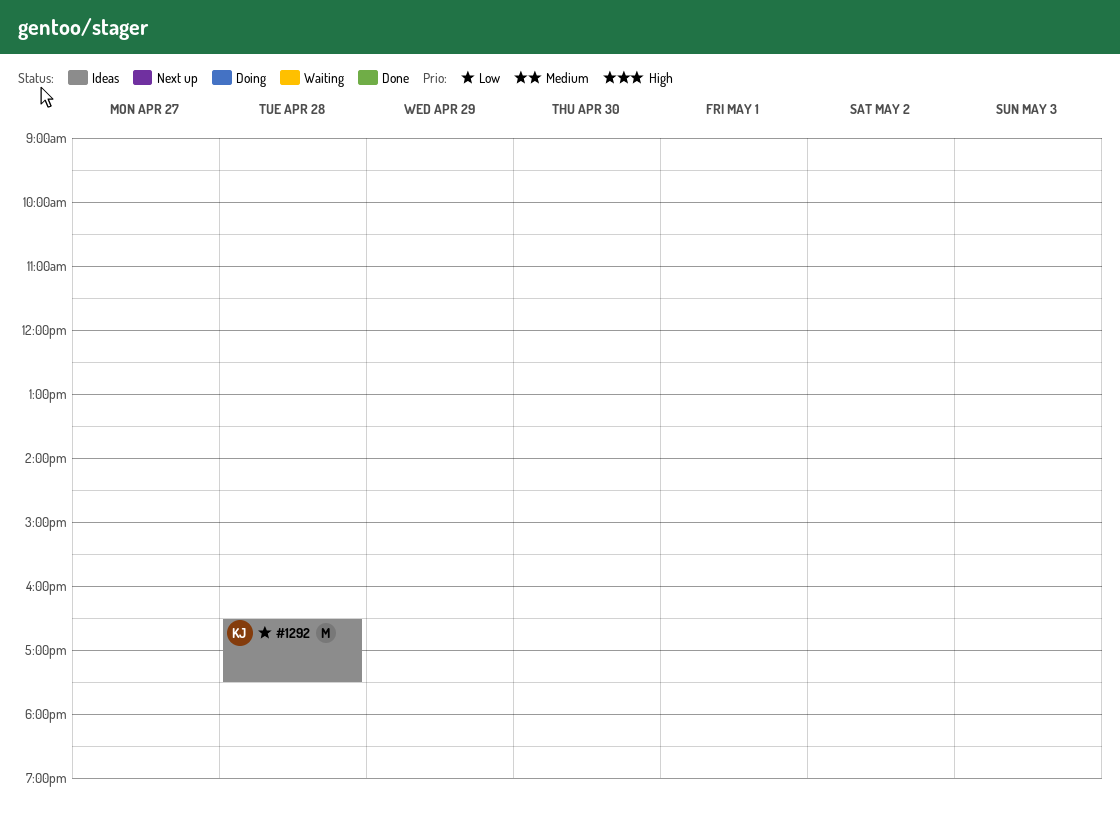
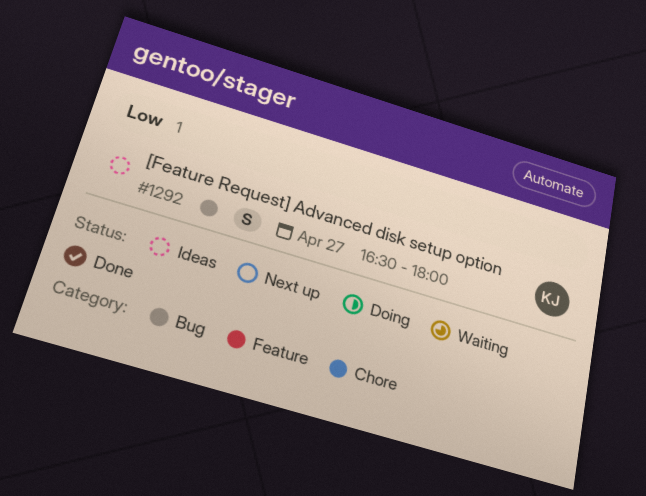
#1292, estimate: M -> S
#1292, day: Apr 28 -> Apr 27
#1292, ends: 17:30 -> 18:00

